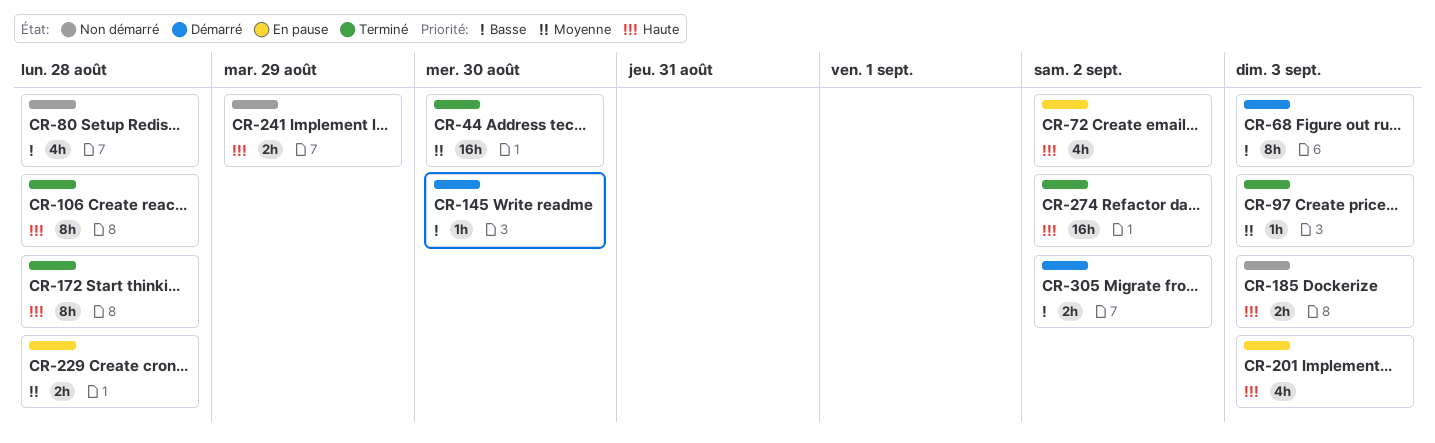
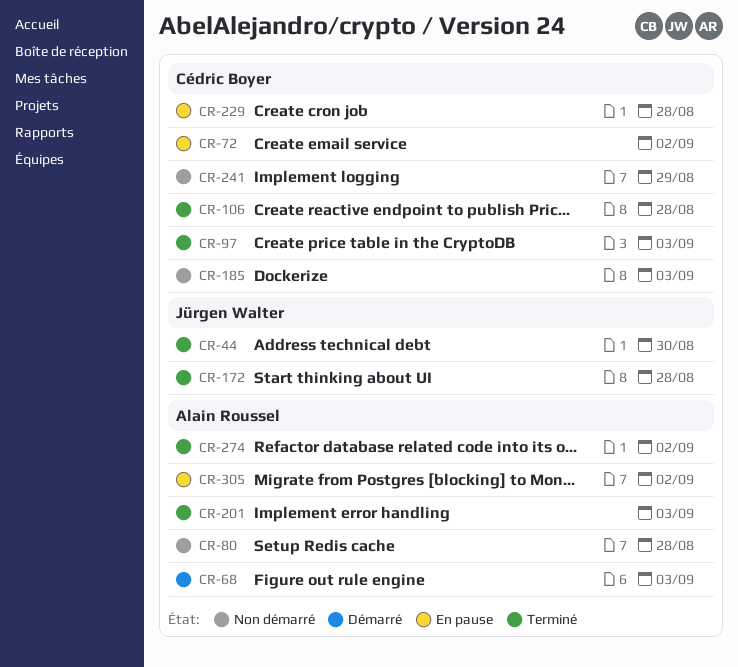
CR-145: present -> none
CR-201, status: En pause -> Terminé
CR-305, status: Démarré -> En pause

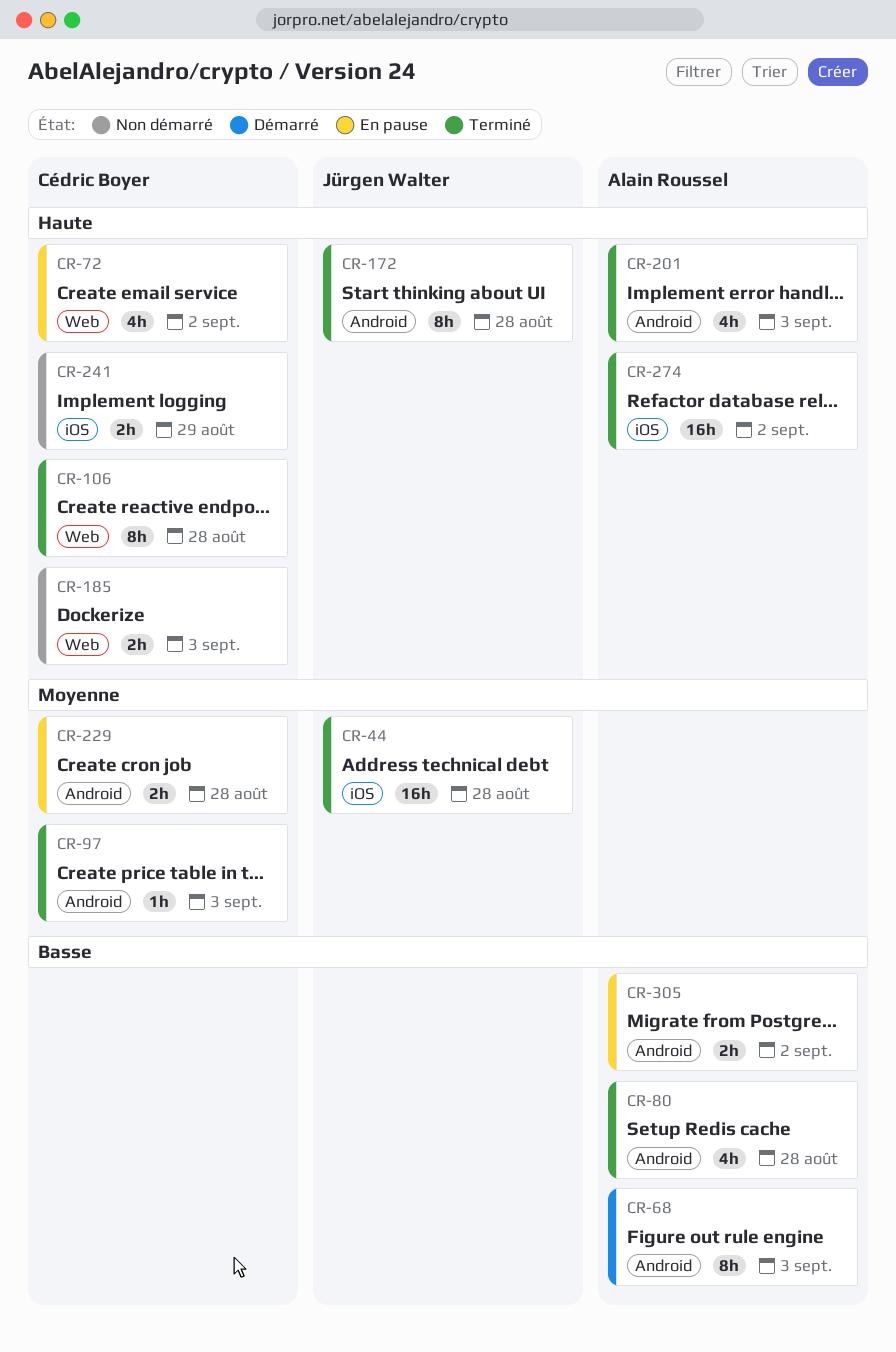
CR-44, due: Aug 30 -> Aug 28
CR-80, status: Non démarré -> Terminé

